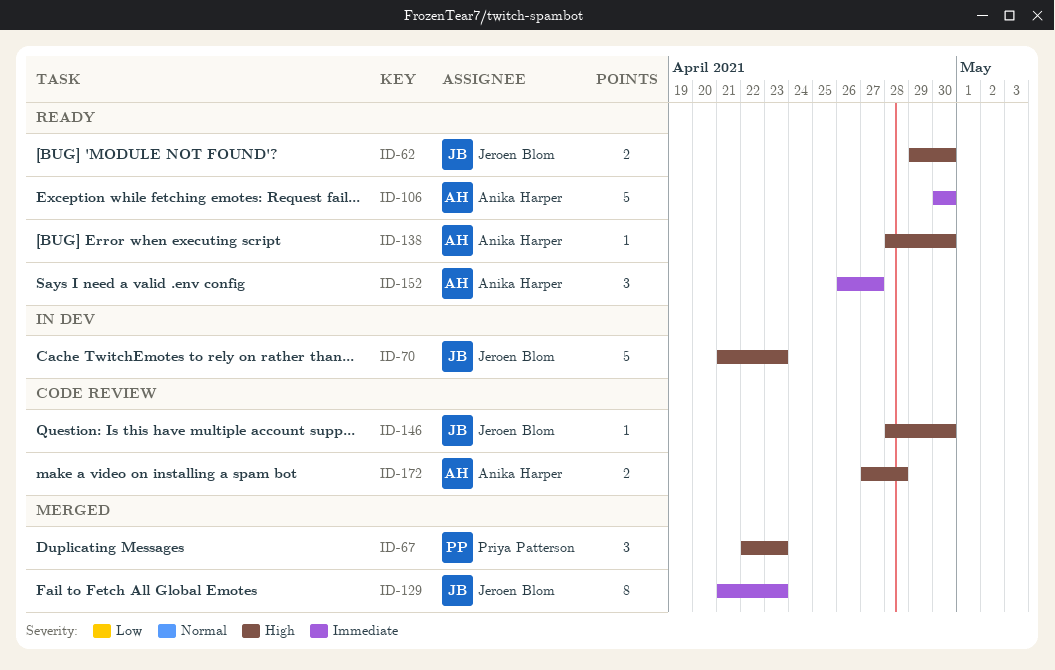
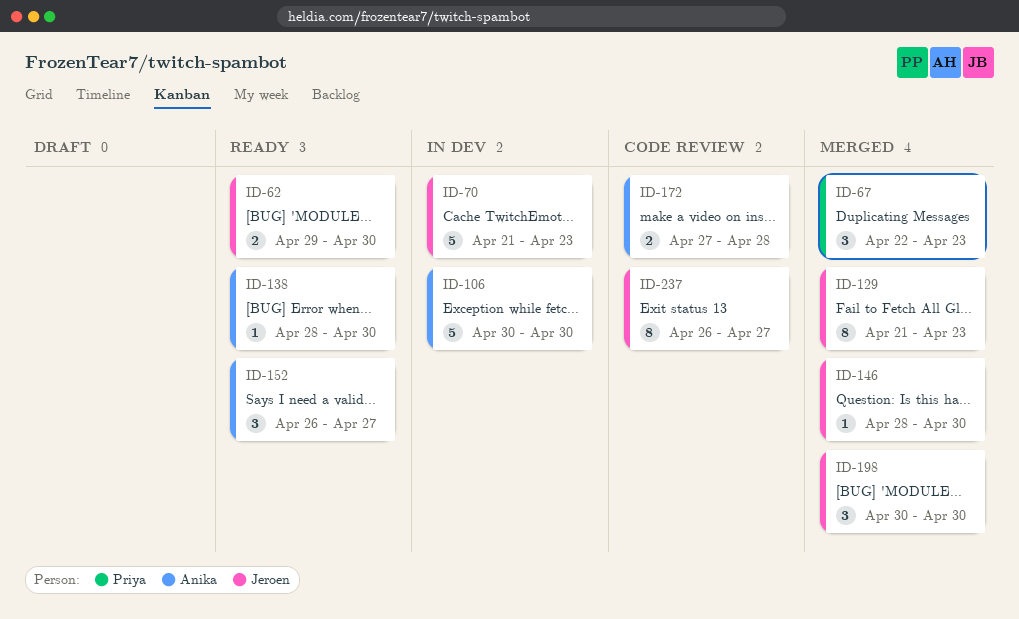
ID-106, status: Ready -> In dev
ID-146, status: Code review -> Merged
ID-198: none -> present
ID-237: none -> present

